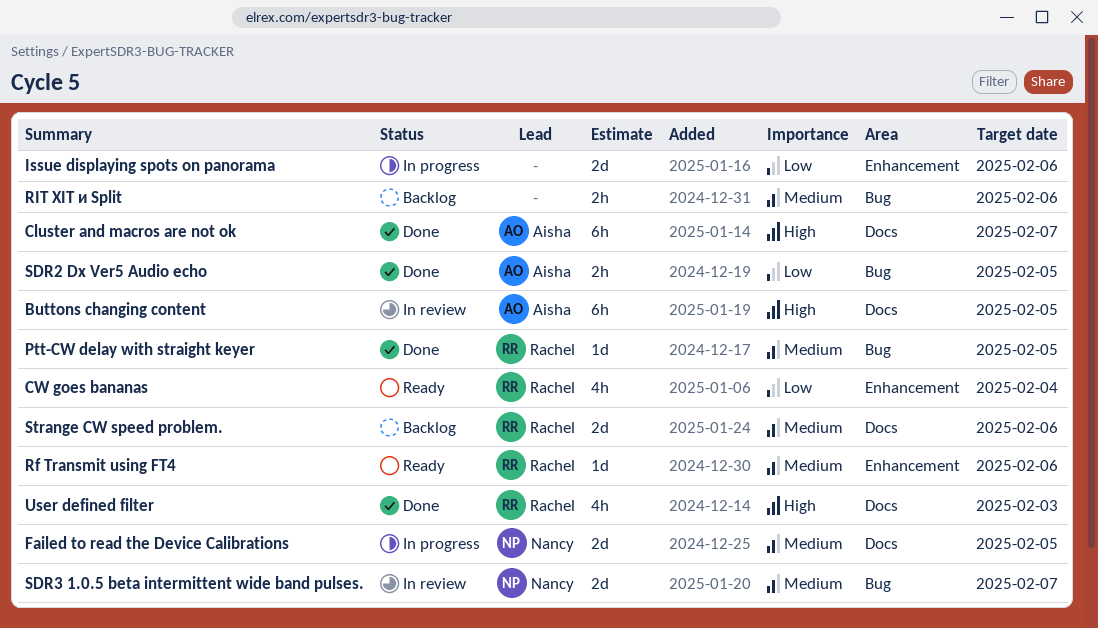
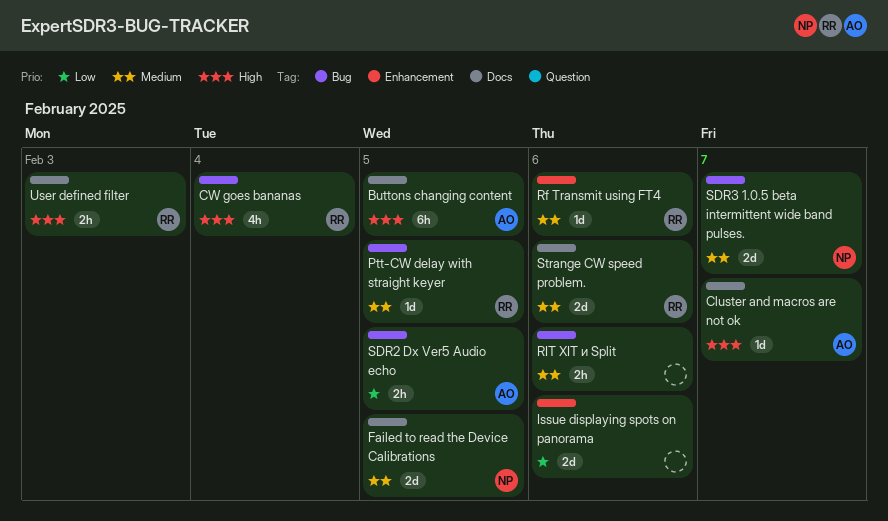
Cluster and macros are not ok, estimate: 6h -> 1d
CW goes bananas, priority: Low -> High
CW goes bananas, label: Enhancement -> Bug
User defined filter, estimate: 4h -> 2h

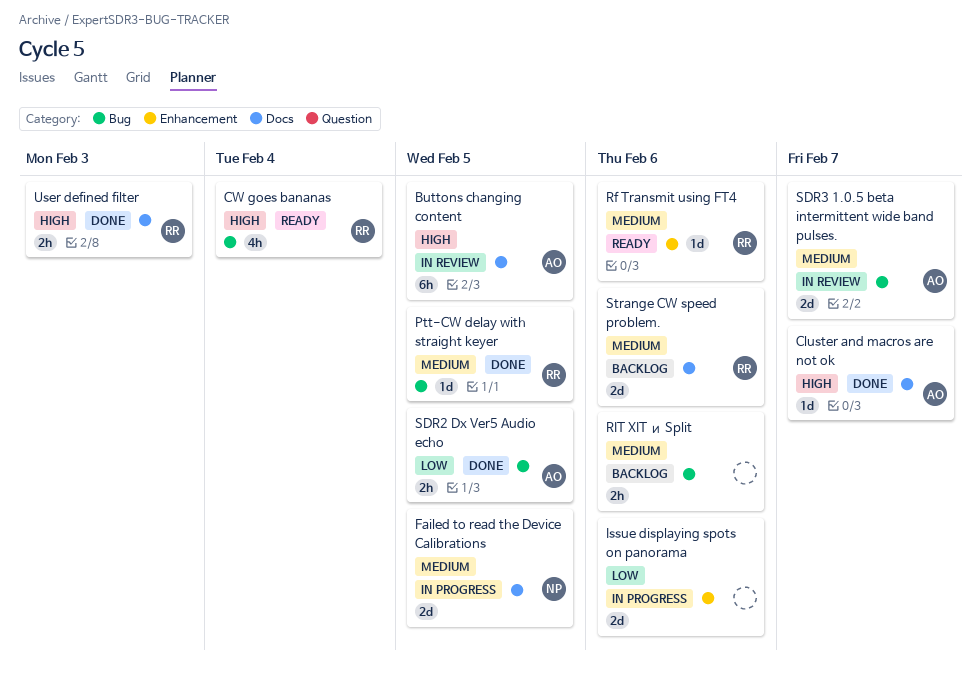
SDR3 1.0.5 beta intermittent wide band pulses., owner: NP -> AO

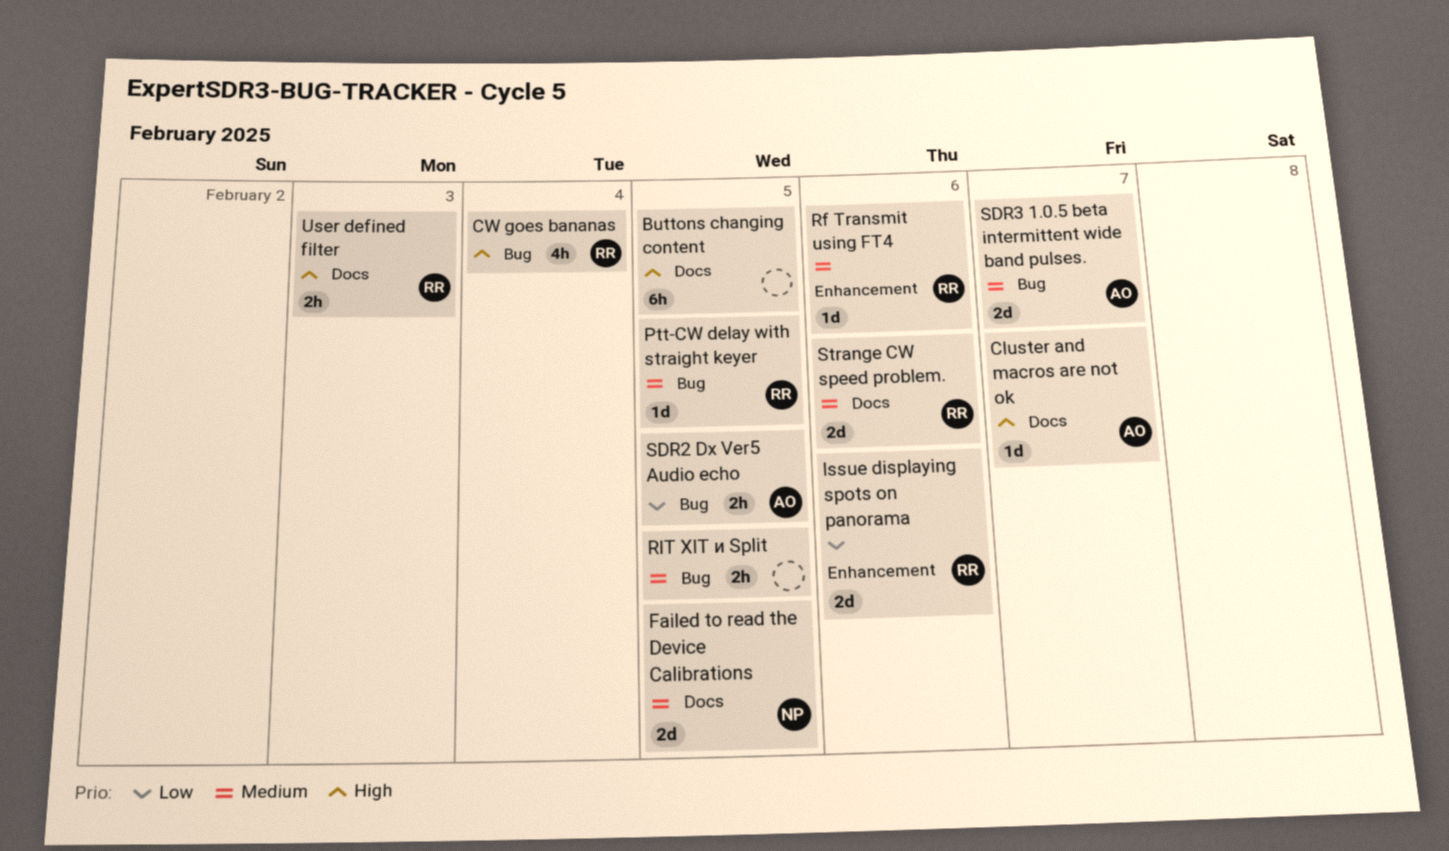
Buttons changing content, owner: AO -> none
Issue displaying spots on panorama, owner: none -> RR
RIT XIT и Split, due: Feb 6 -> Feb 5

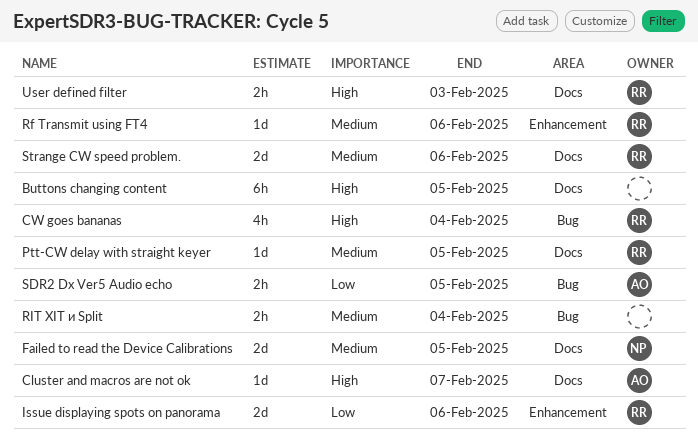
Ptt-CW delay with straight keyer, label: Bug -> Docs
RIT XIT и Split, due: Feb 5 -> Feb 4
SDR3 1.0.5 beta intermittent wide band pulses.: present -> none

